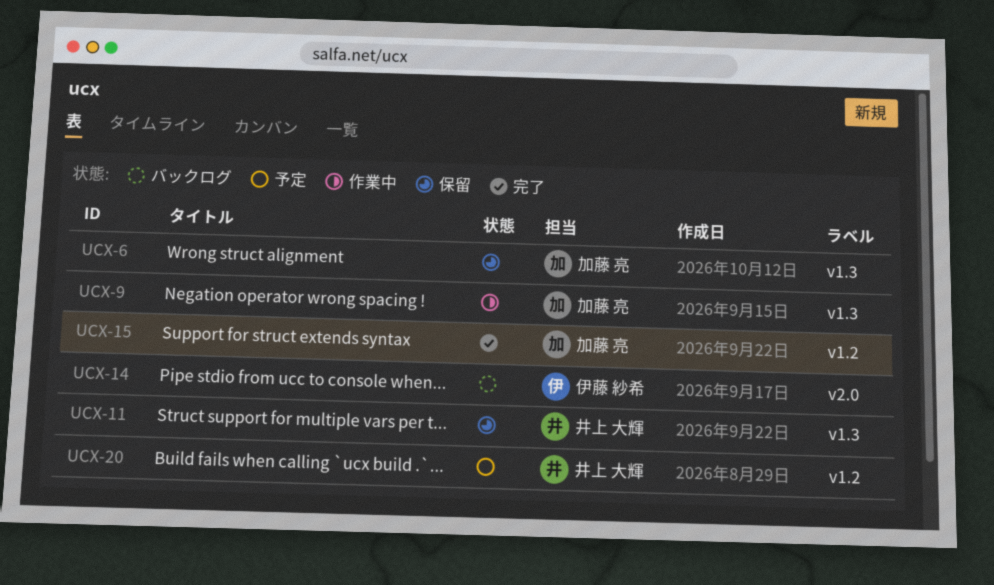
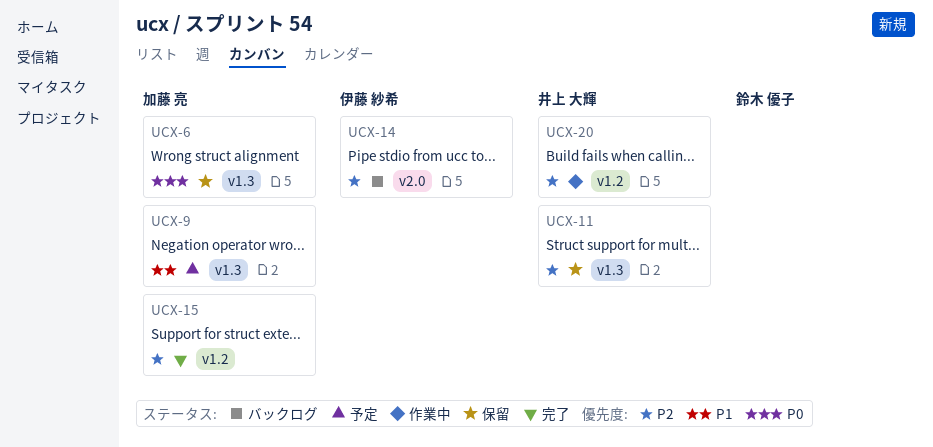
UCX-9, status: 作業中 -> 予定
UCX-20, status: 予定 -> 作業中

